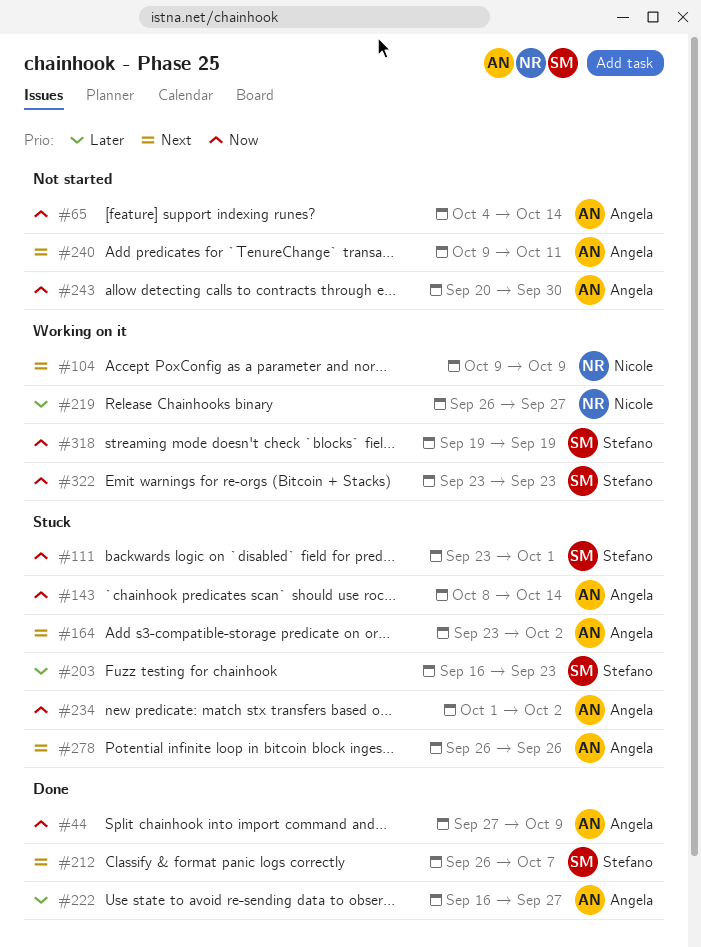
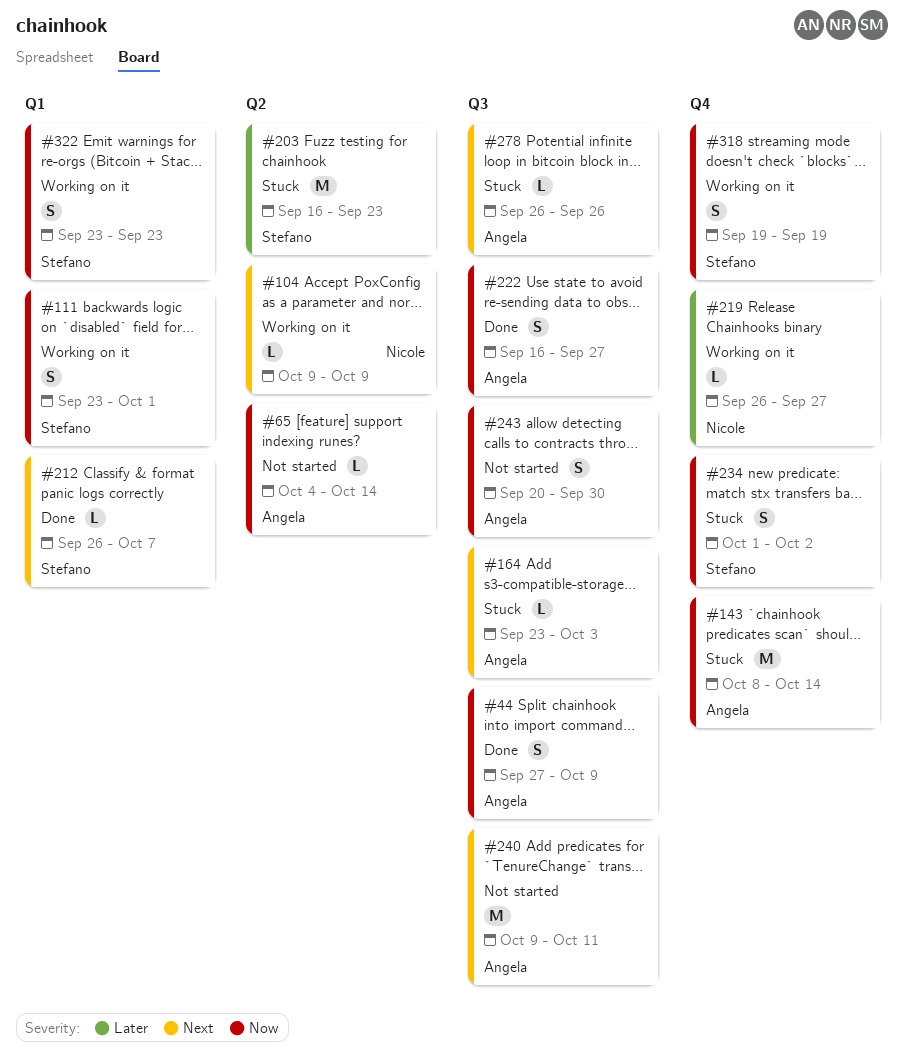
#111, status: Stuck -> Working on it
#164, due: Oct 2 -> Oct 3
#222, priority: Later -> Now
#234, owner: Angela -> Stefano

